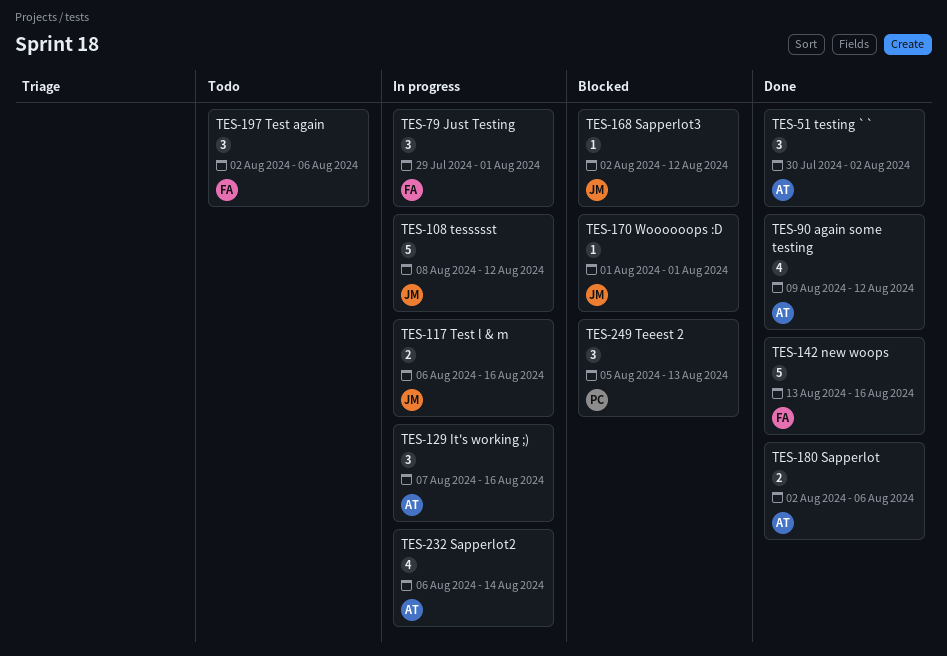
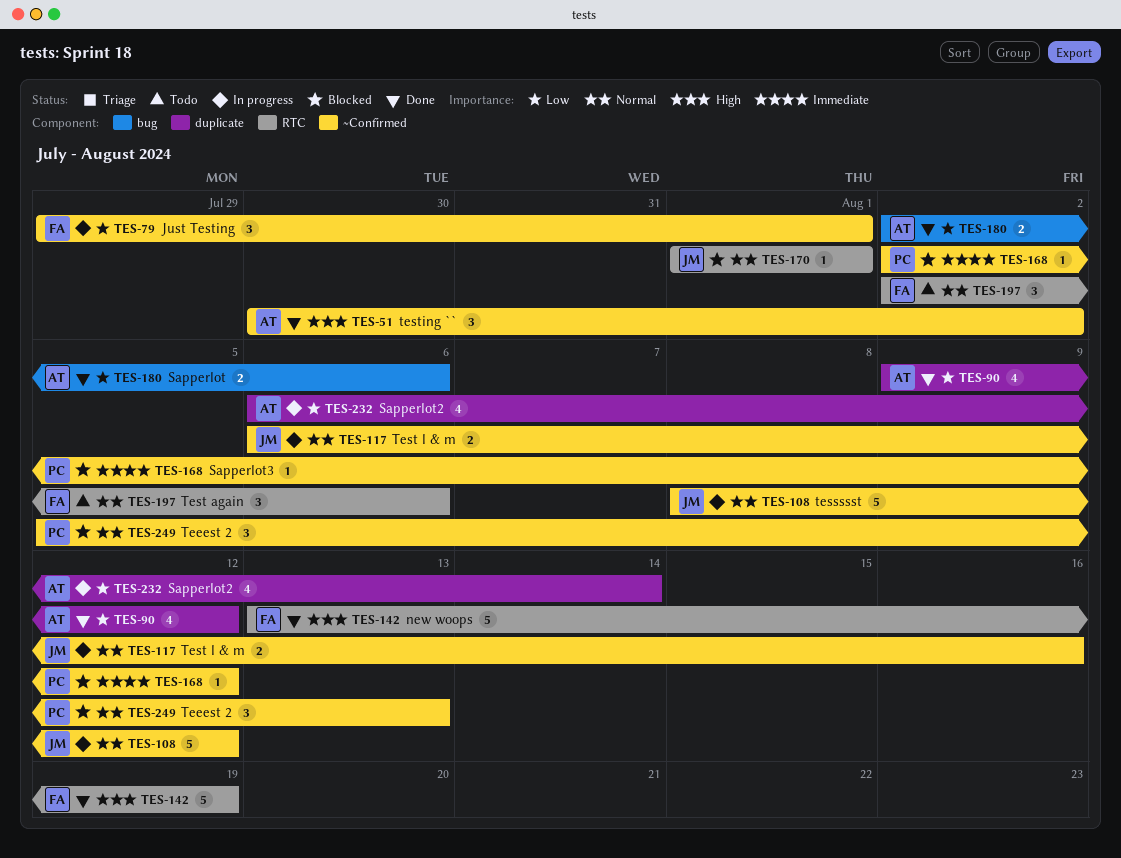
TES-129: present -> none
TES-142, due: Aug 16 -> Aug 19
TES-168, owner: JM -> PC

